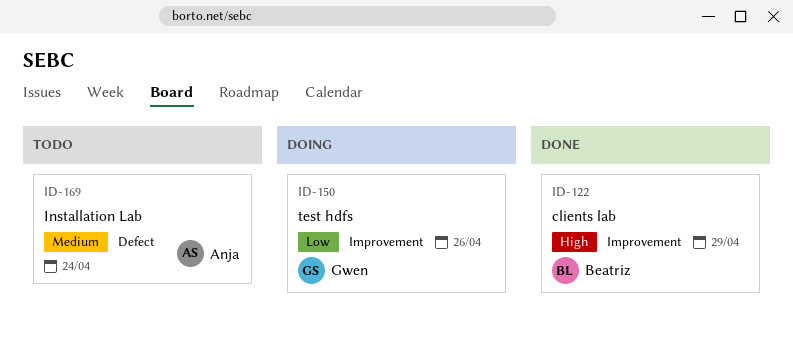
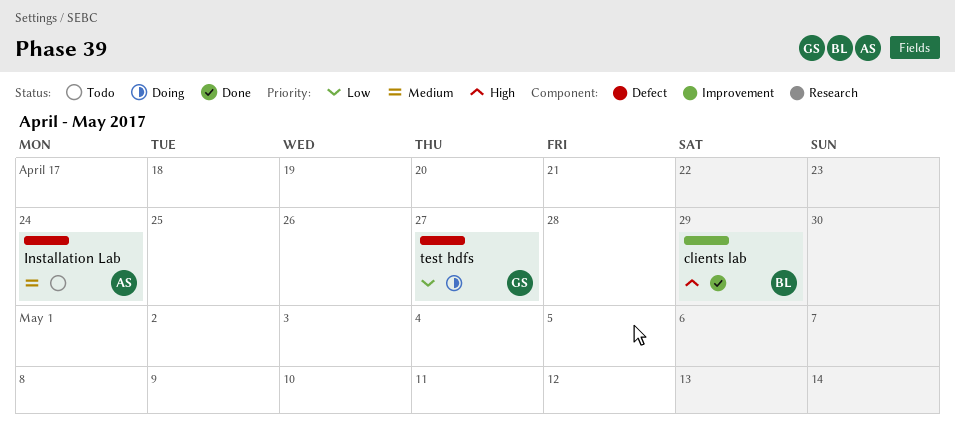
test hdfs, label: Improvement -> Defect
test hdfs, due: Apr 26 -> Apr 27

